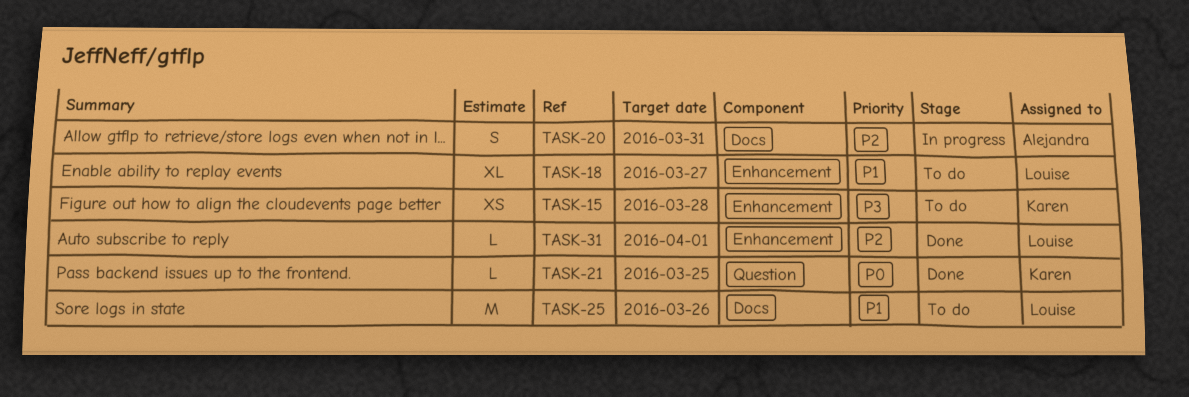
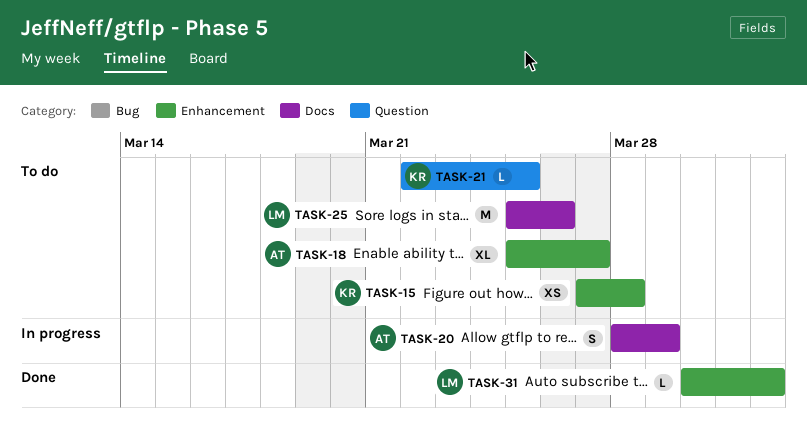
TASK-18, owner: Louise -> Alejandra
TASK-20, due: Mar 31 -> Mar 29
TASK-21, status: Done -> To do

